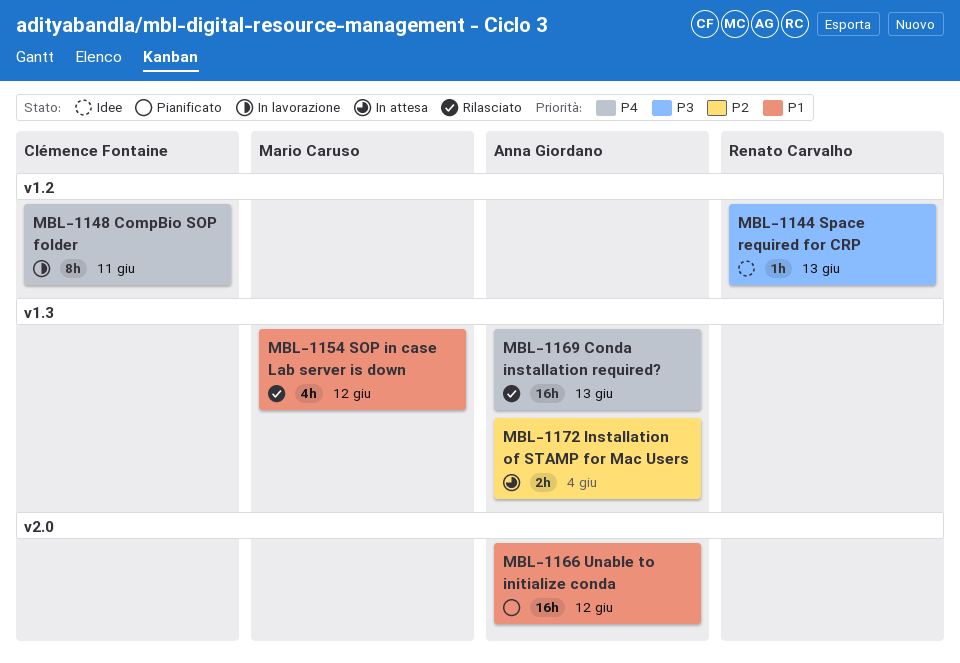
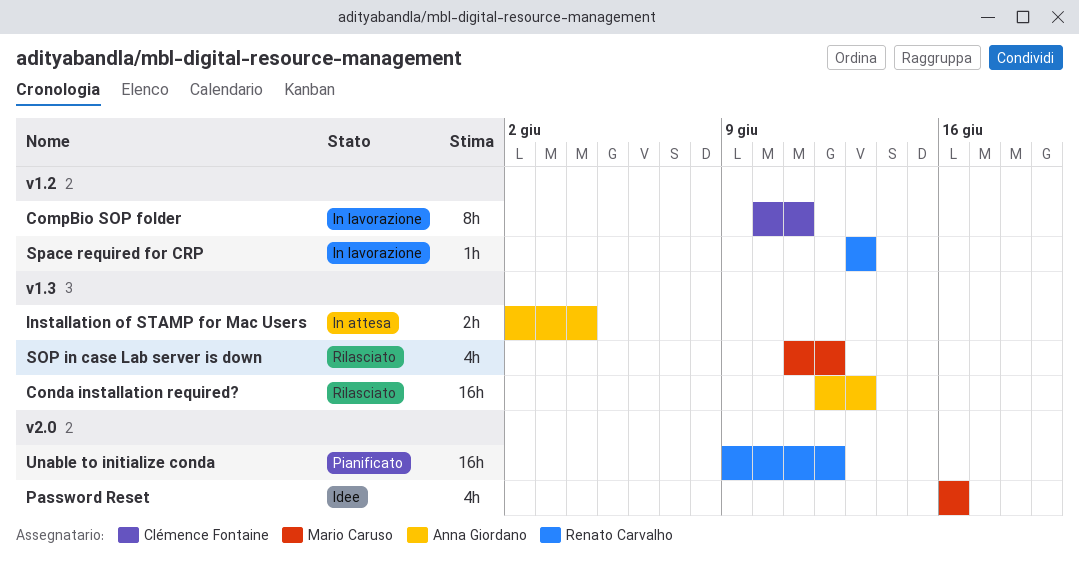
Password Reset: none -> present
Space required for CRP, status: Idee -> In lavorazione
Unable to initialize conda, owner: Anna Giordano -> Renato Carvalho

